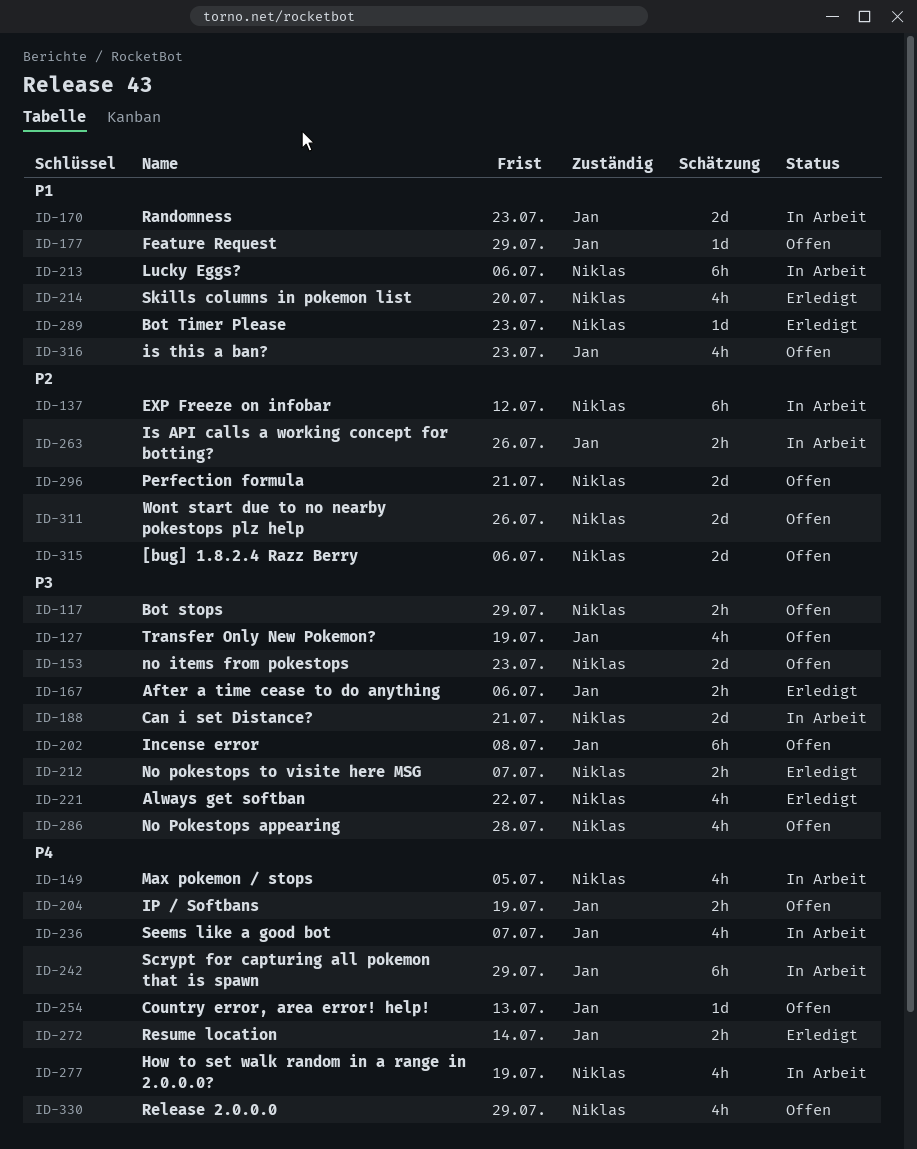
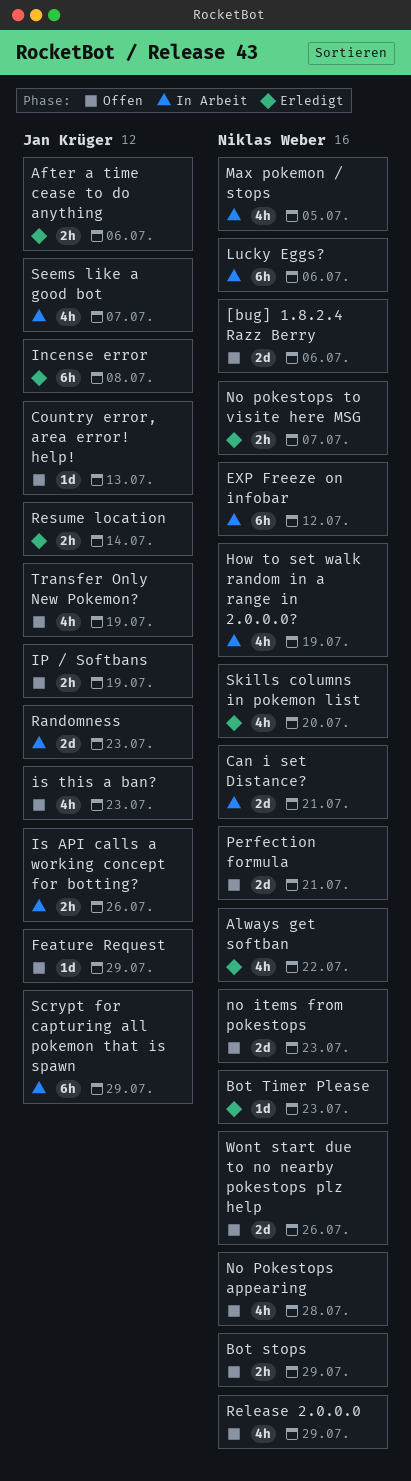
Incense error, status: Offen -> Erledigt

